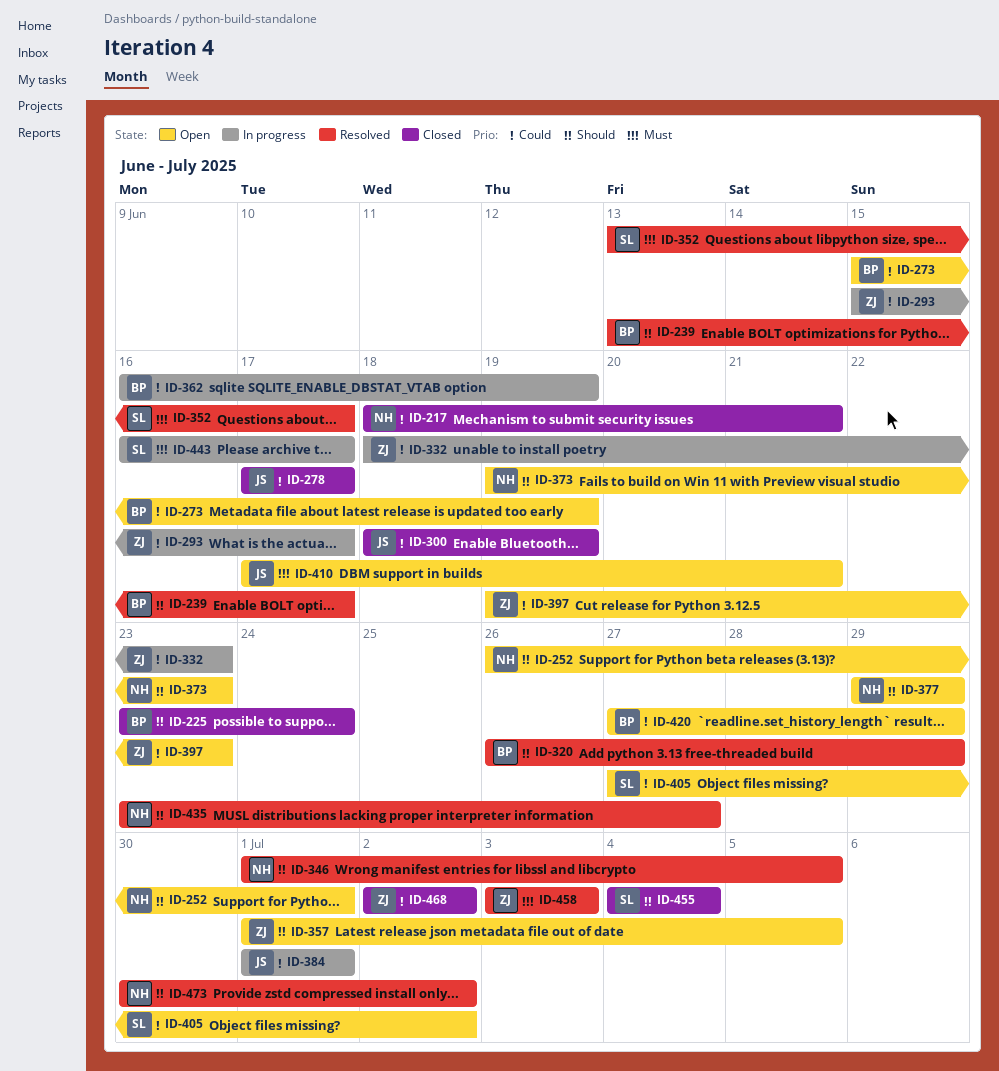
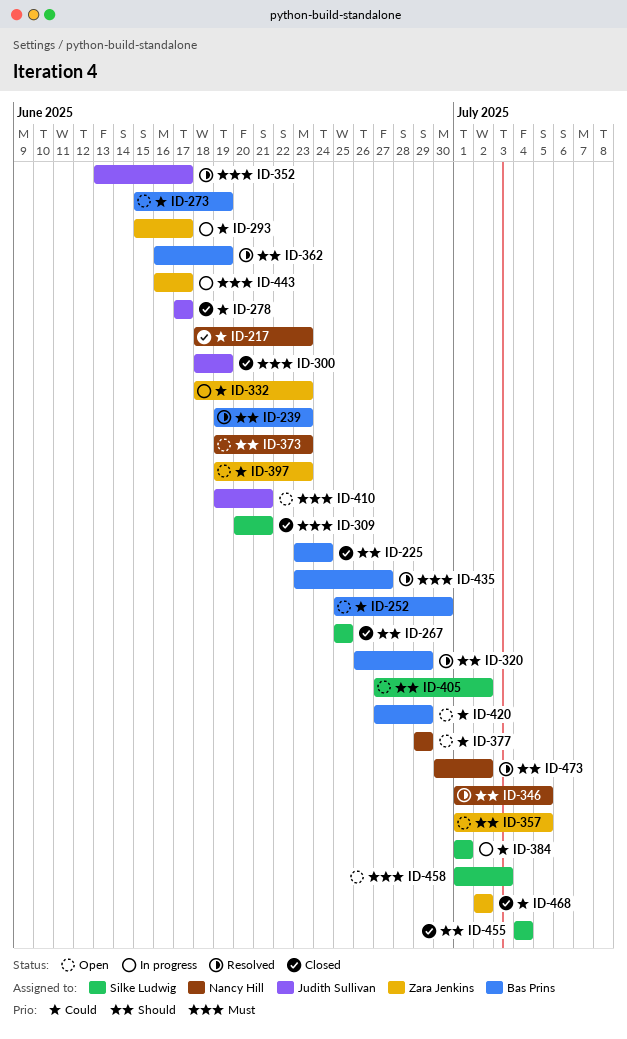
ID-217, due: Jun 21 -> Jun 23
ID-239, start: Jun 13 -> Jun 19
ID-239, due: Jun 17 -> Jun 23
ID-252, owner: Nancy Hill -> Bas Prins
ID-252, priority: Should -> Could
ID-252, start: Jun 26 -> Jun 25
ID-252, due: Jul 1 -> Jun 30
ID-267: none -> present
ID-300, priority: Could -> Must
ID-309: none -> present
ID-352, owner: Silke Ludwig -> Judith Sullivan
ID-362, status: In progress -> Resolved
ID-362, priority: Could -> Should
ID-377, priority: Should -> Could
ID-384, owner: Judith Sullivan -> Silke Ludwig
ID-405, priority: Could -> Should
ID-410, start: Jun 17 -> Jun 19
ID-435, owner: Nancy Hill -> Bas Prins
ID-435, priority: Should -> Must
ID-443, owner: Silke Ludwig -> Zara Jenkins
ID-458, status: Resolved -> Open
ID-458, owner: Zara Jenkins -> Silke Ludwig
ID-458, start: Jul 3 -> Jul 1

